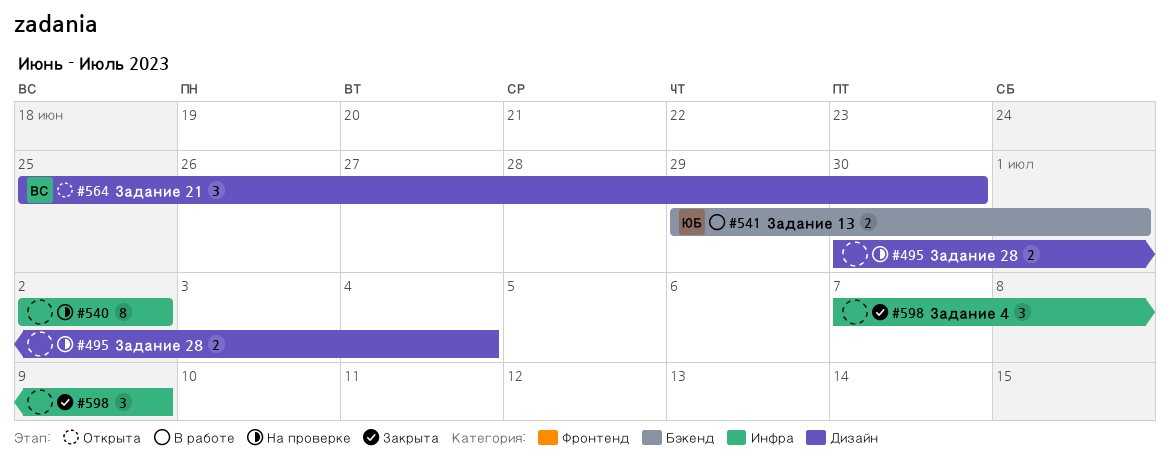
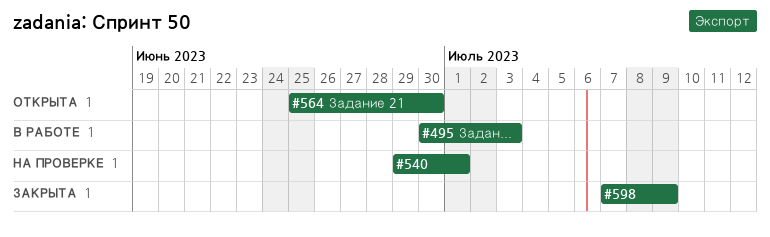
#495, status: На проверке -> В работе
#495, due: Jul 4 -> Jul 3
#540, start: Jul 2 -> Jun 29
#540, due: Jul 2 -> Jul 1
#541: present -> none

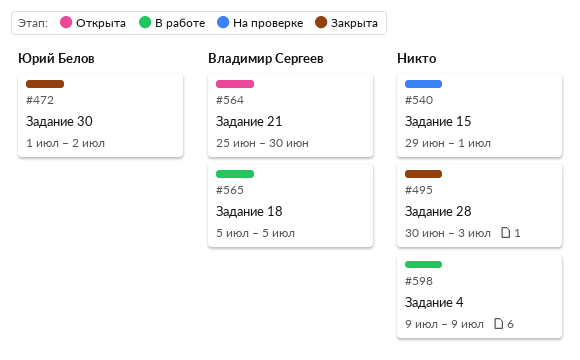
#472: none -> present
#495, status: В работе -> Закрыта
#565: none -> present
#598, status: Закрыта -> В работе
#598, start: Jul 7 -> Jul 9

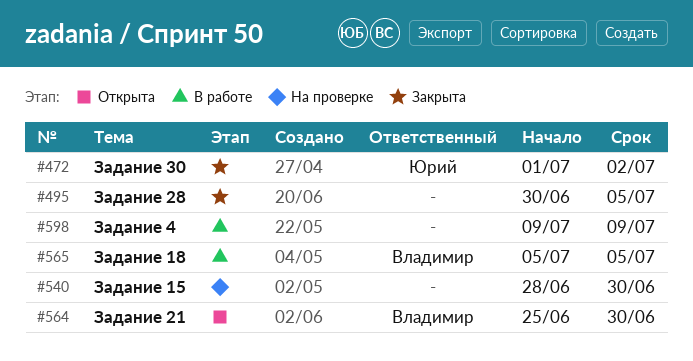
#495, due: Jul 3 -> Jul 5
#540, start: Jun 29 -> Jun 28
#540, due: Jul 1 -> Jun 30

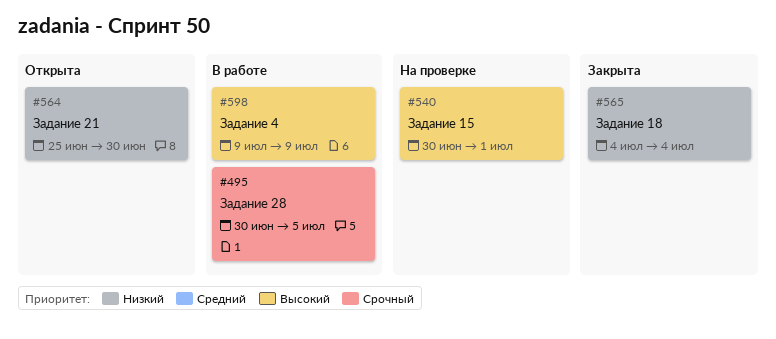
#472: present -> none
#495, status: Закрыта -> В работе
#540, start: Jun 28 -> Jun 30
#540, due: Jun 30 -> Jul 1
#565, status: В работе -> Закрыта
#565, start: Jul 5 -> Jul 4
#565, due: Jul 5 -> Jul 4

